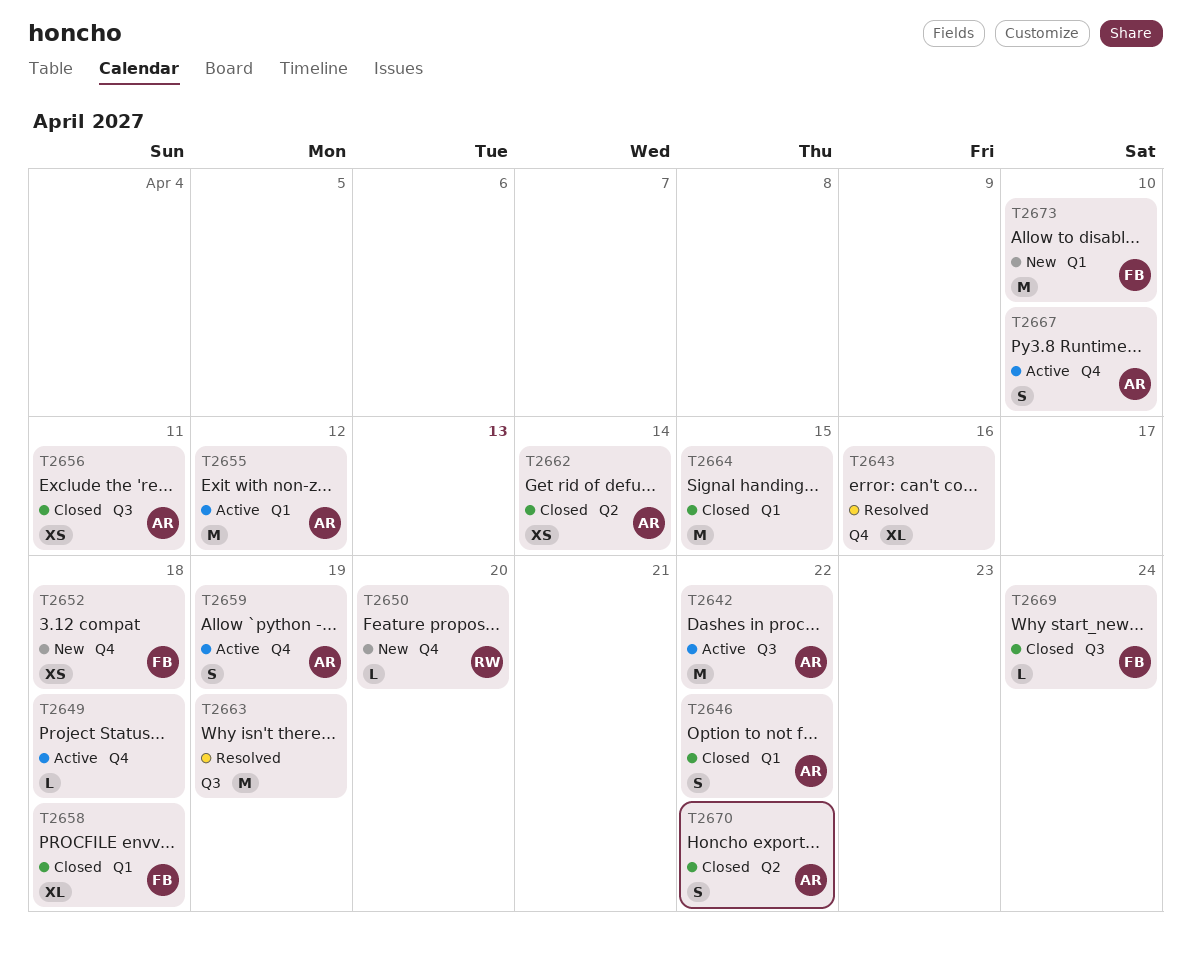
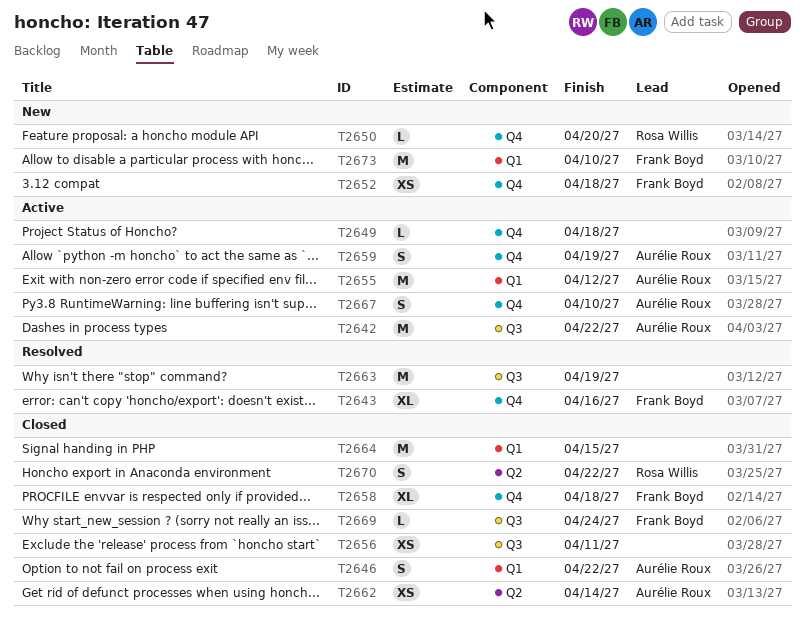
T2643, owner: none -> Frank Boyd
T2656, owner: Aurélie Roux -> none
T2658, label: Q1 -> Q4
T2670, owner: Aurélie Roux -> Rosa Willis

